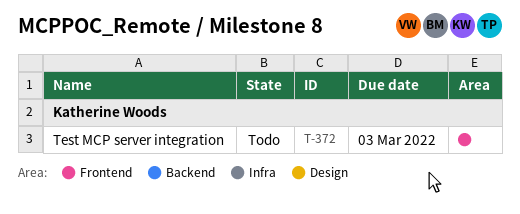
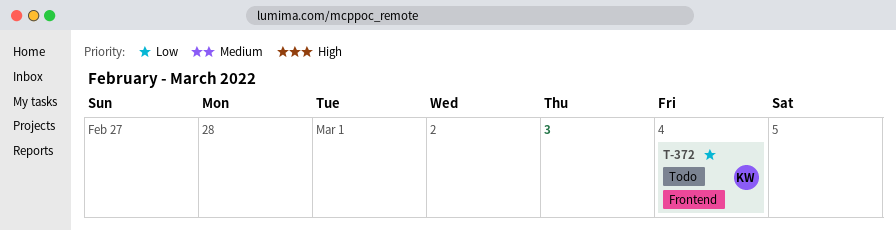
T-372, due: Mar 3 -> Mar 4

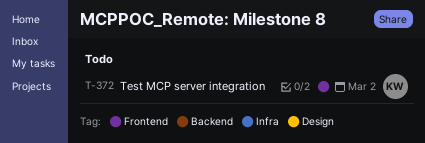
T-372, due: Mar 4 -> Mar 2

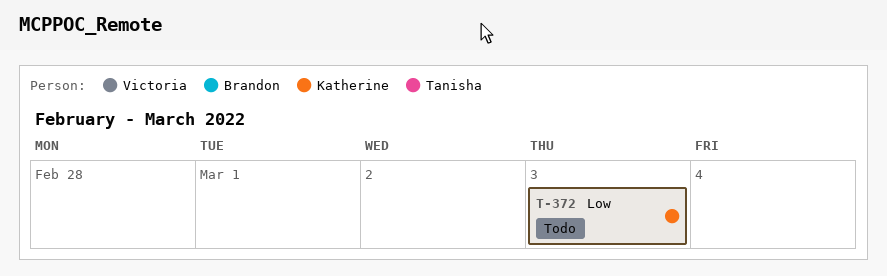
T-372, due: Mar 2 -> Mar 3

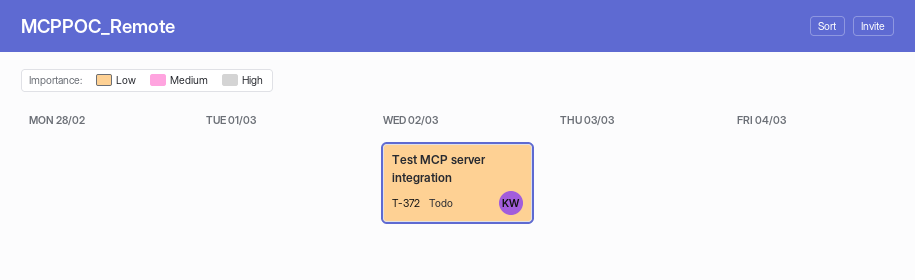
T-372, due: Mar 3 -> Mar 2

